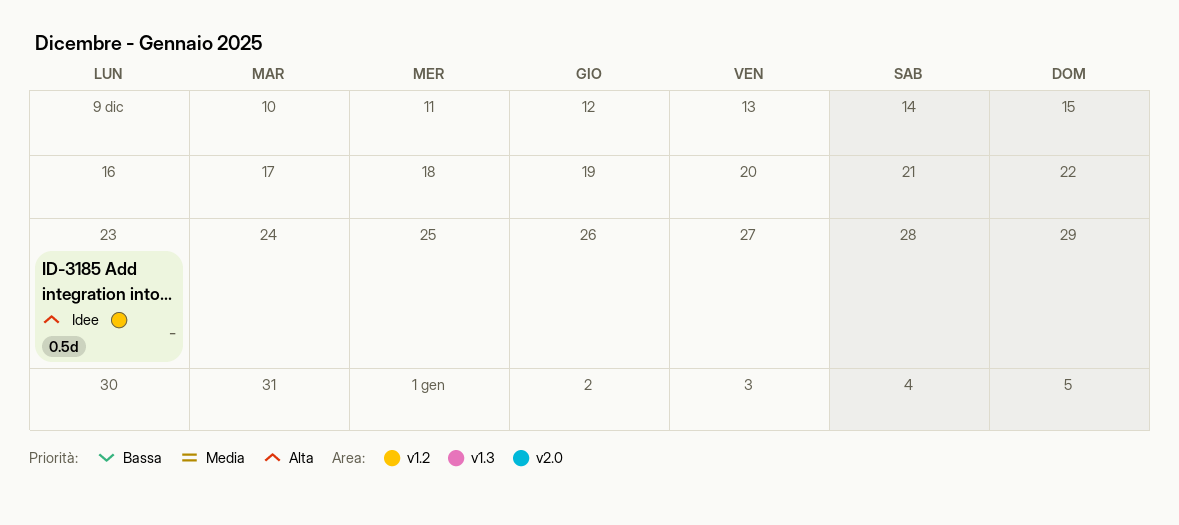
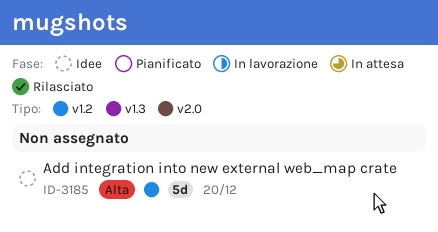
ID-3185, estimate: 0.5d -> 5d
ID-3185, due: Dec 23 -> Dec 20

